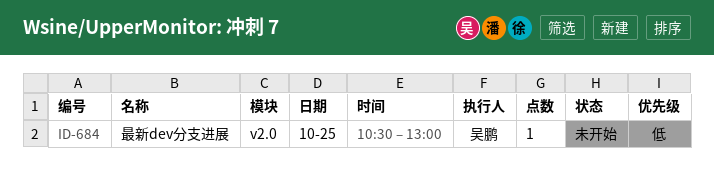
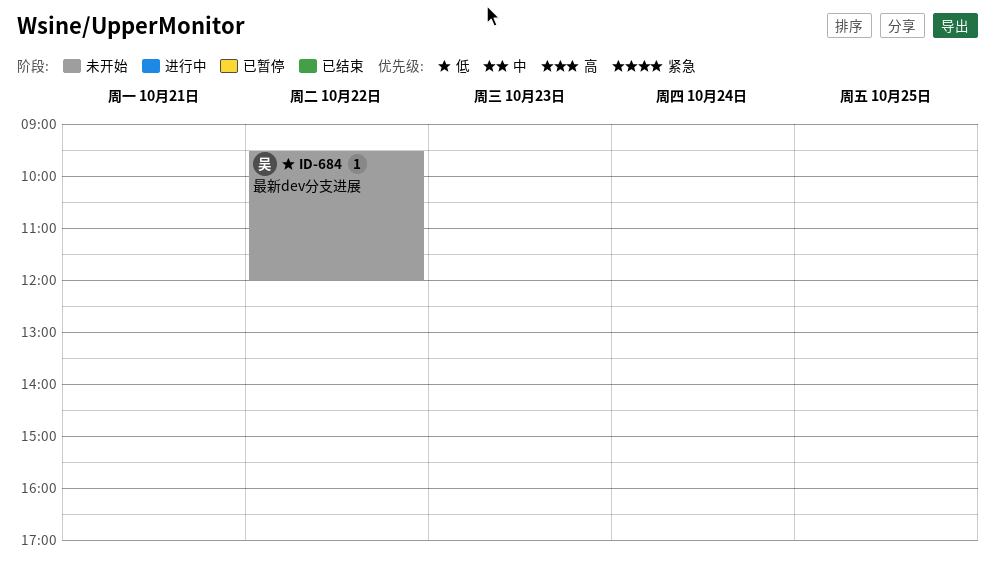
ID-684, day: Oct 25 -> Oct 22
ID-684, begins: 10:30 -> 09:30
ID-684, ends: 13:00 -> 12:00

